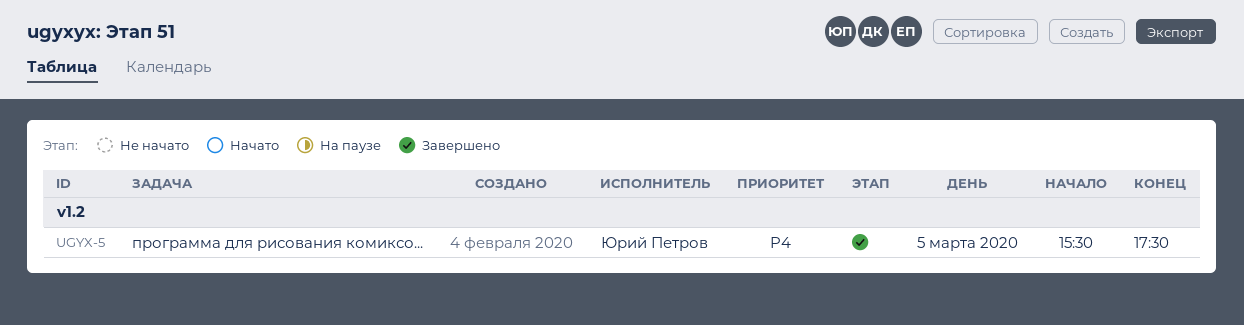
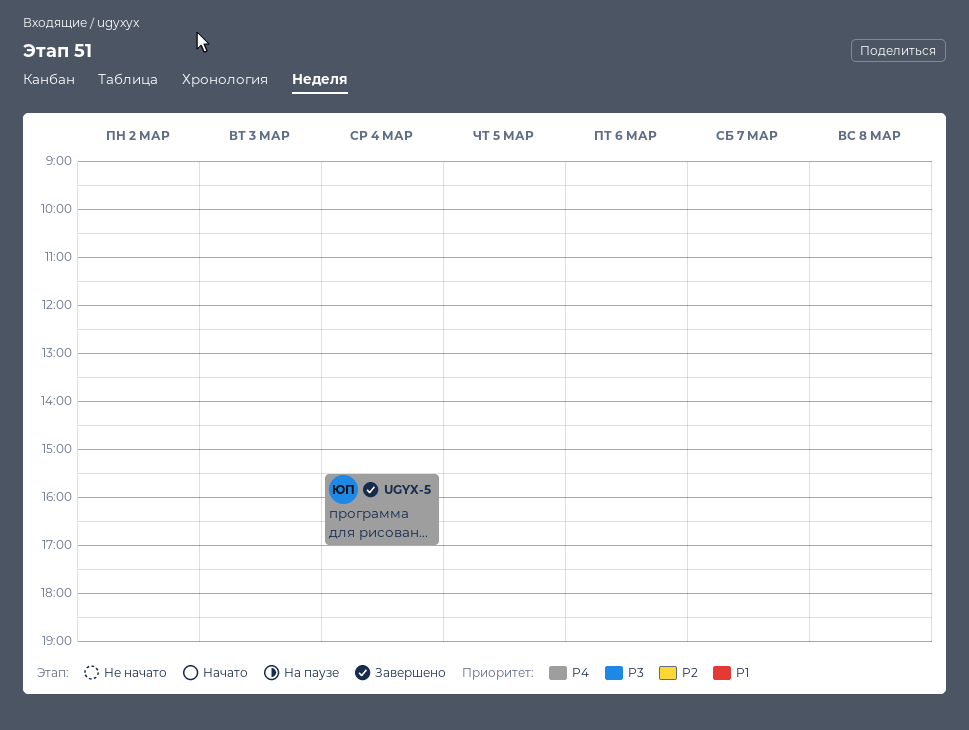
UGYX-5, day: Mar 5 -> Mar 4
UGYX-5, ends: 17:30 -> 17:00

